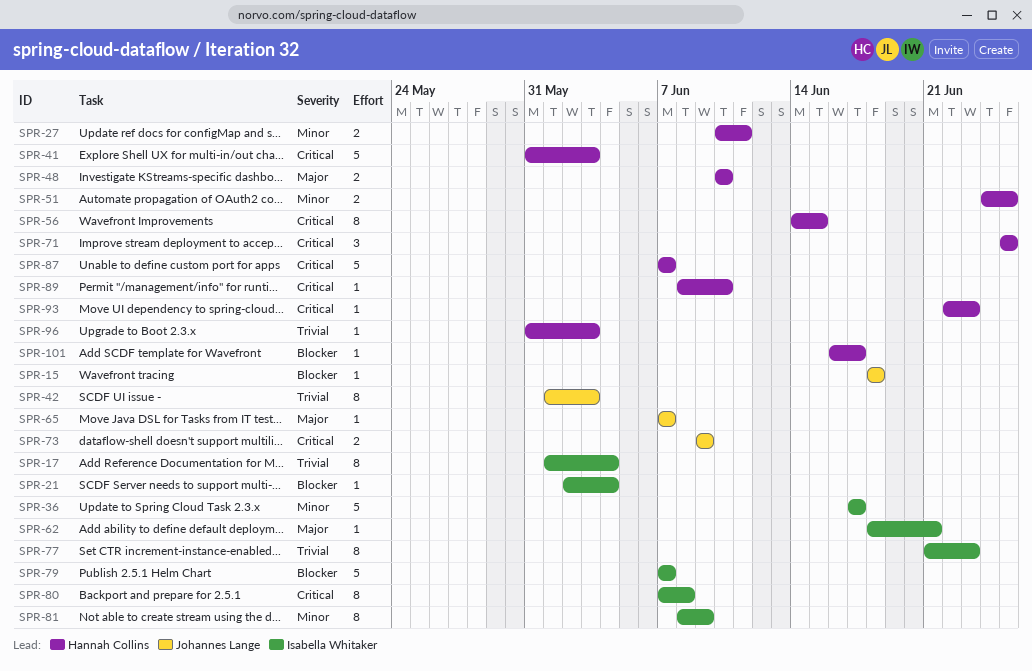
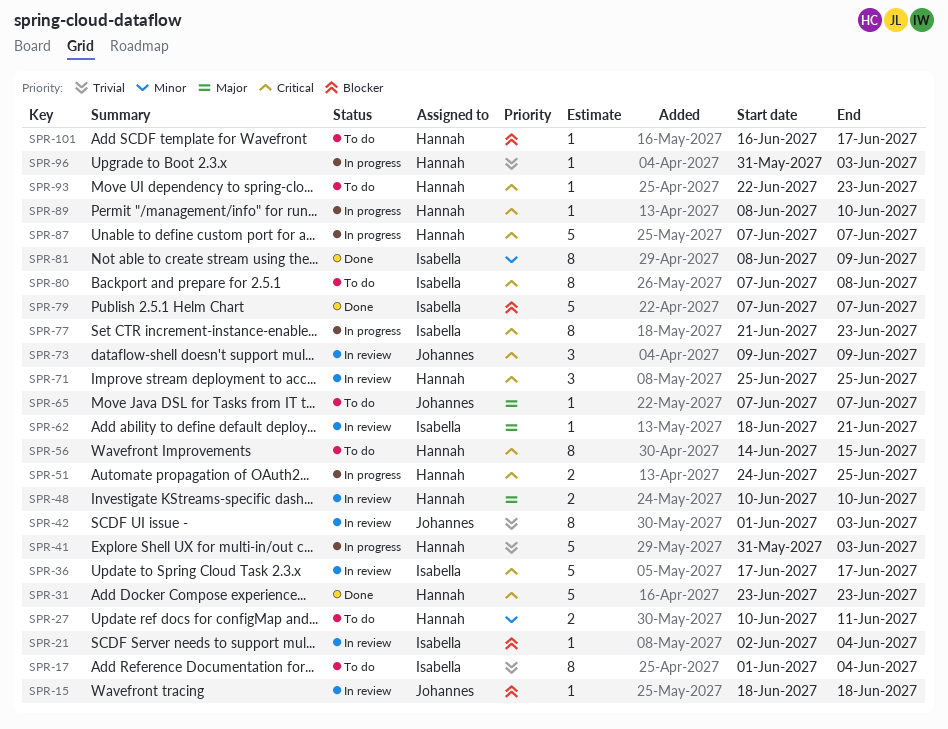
SPR-31: none -> present
SPR-36, priority: Minor -> Critical
SPR-41, priority: Critical -> Trivial
SPR-51, priority: Minor -> Critical
SPR-73, estimate: 2 -> 3
SPR-77, priority: Trivial -> Critical

